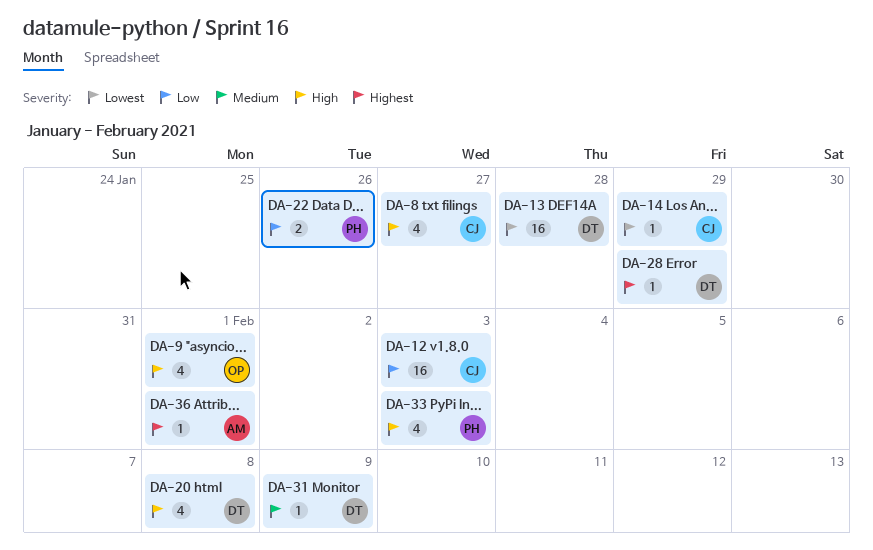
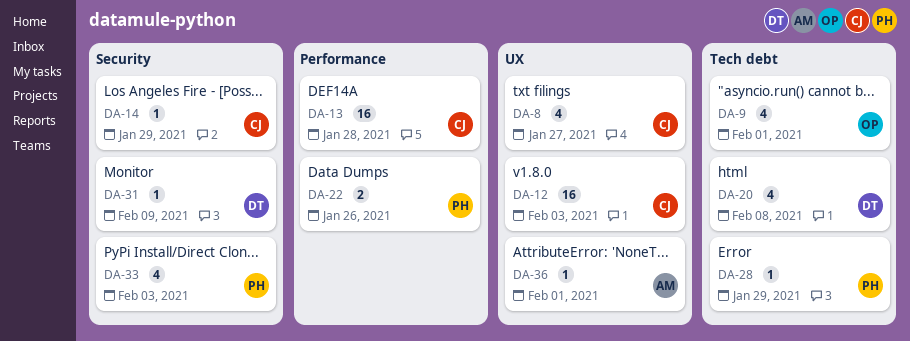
DA-13, owner: DT -> CJ
DA-28, owner: DT -> PH

